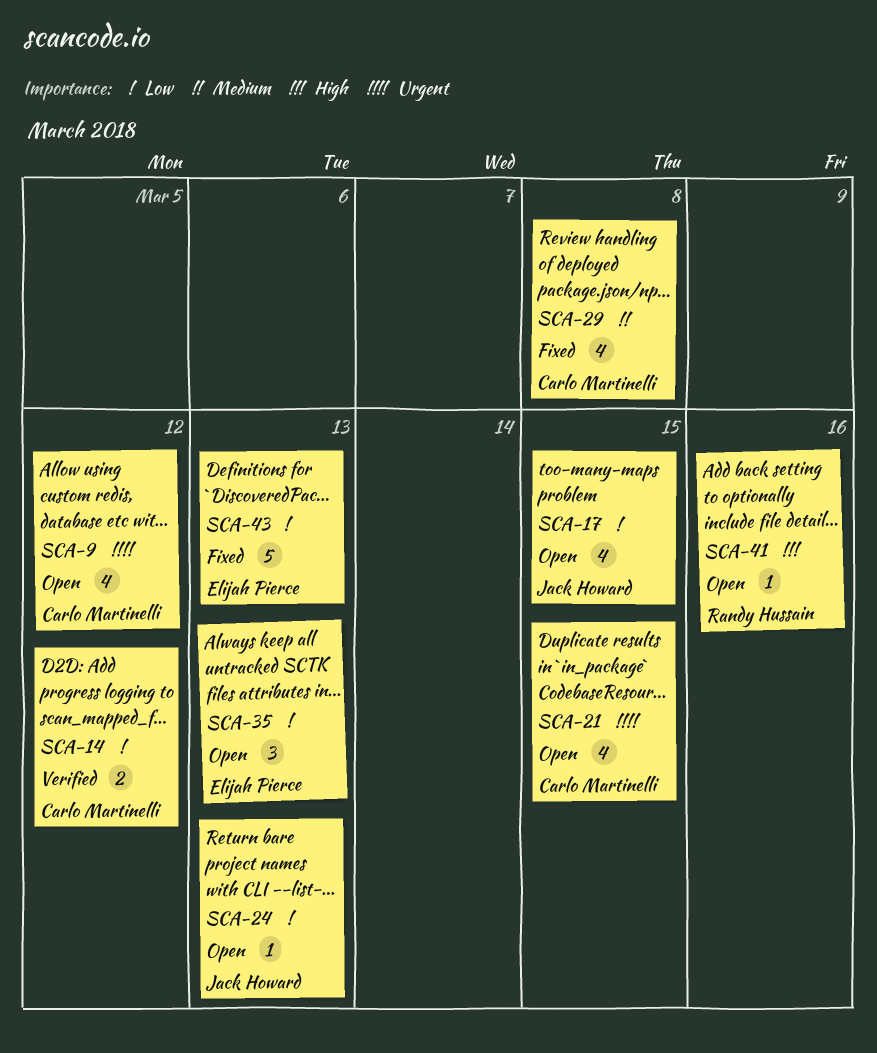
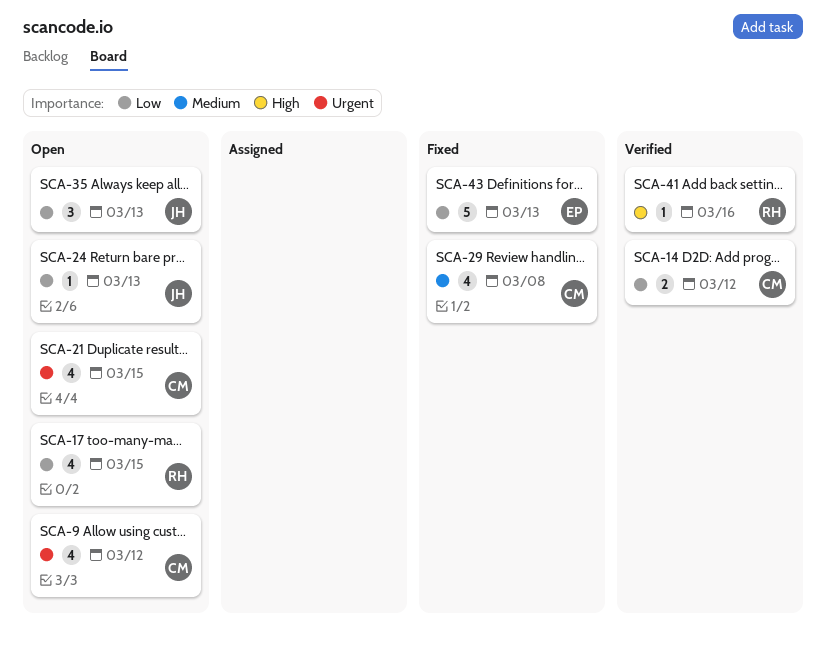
SCA-17, owner: Jack Howard -> Randy Hussain
SCA-35, owner: Elijah Pierce -> Jack Howard
SCA-41, status: Open -> Verified

